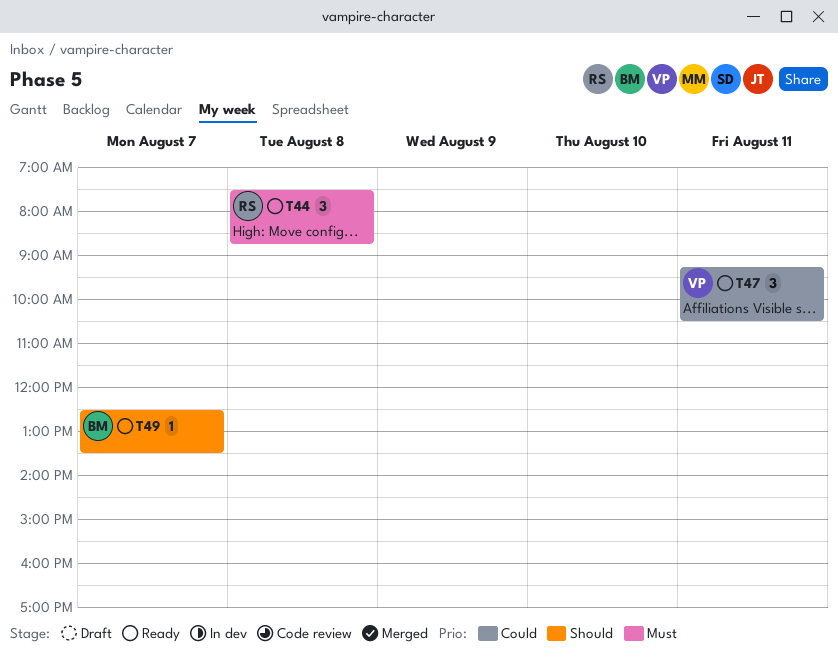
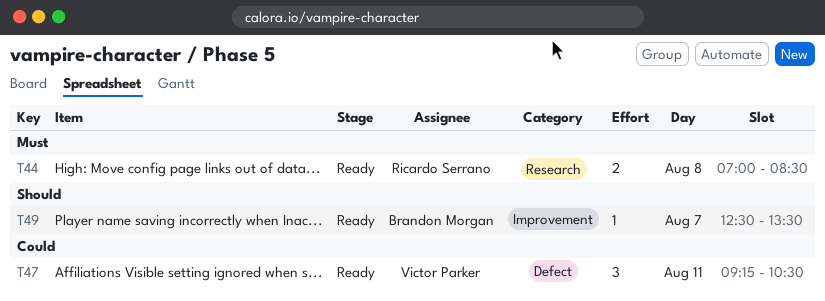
T44, estimate: 3 -> 2
T44, begins: 07:30 -> 07:00
T44, ends: 08:45 -> 08:30

